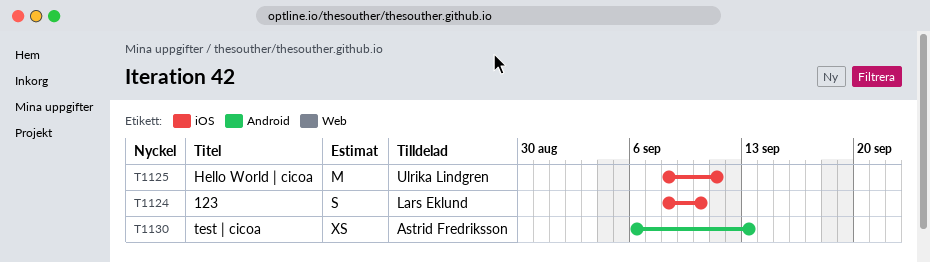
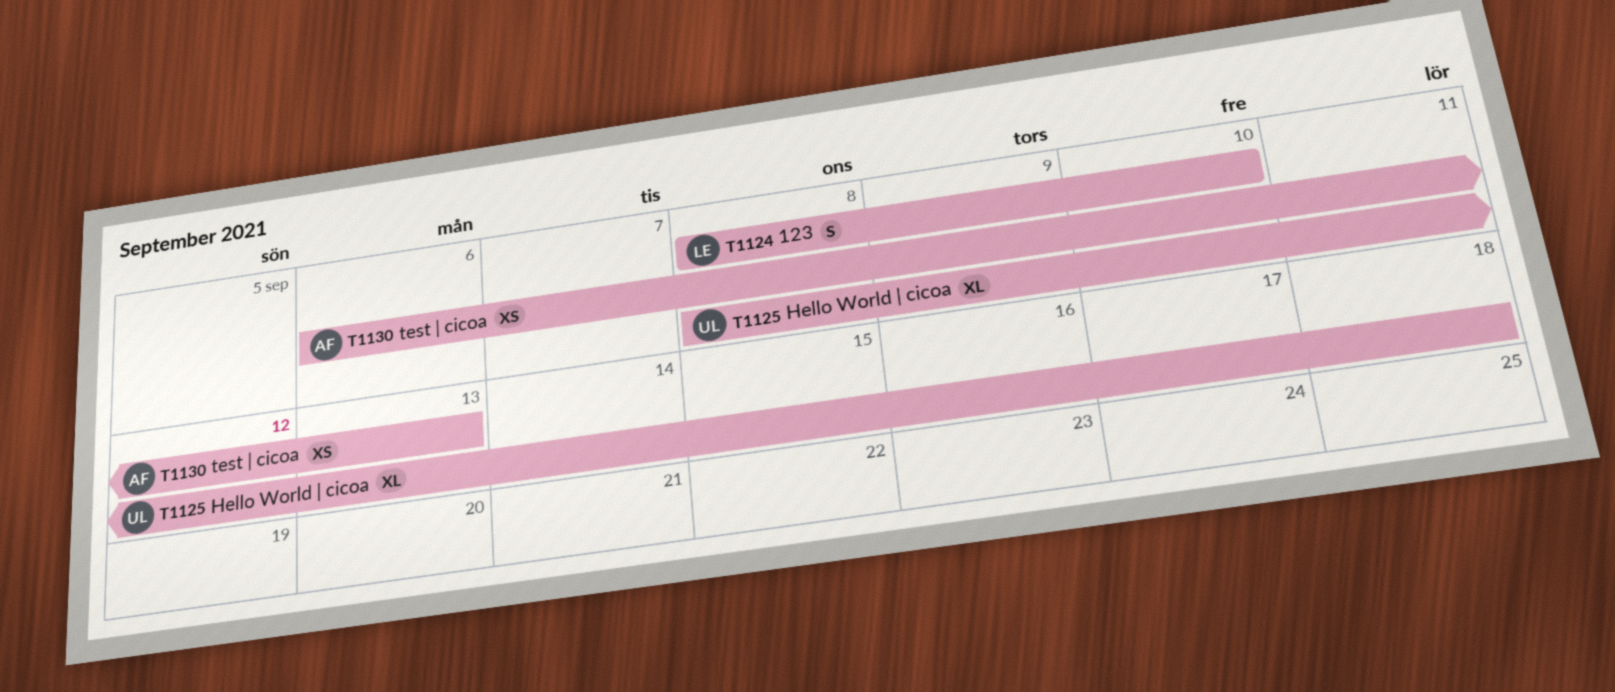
T1125, estimate: M -> XL
T1125, due: Sep 11 -> Sep 18

